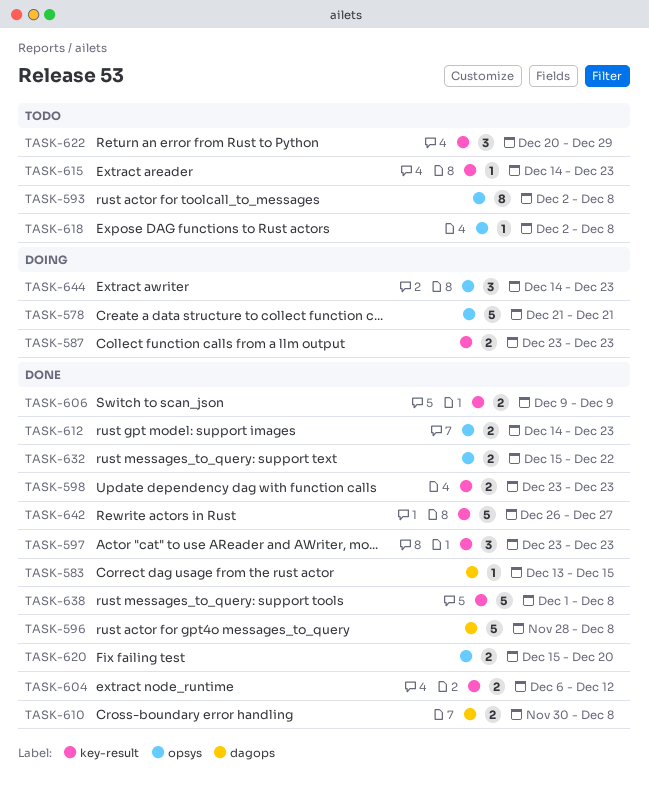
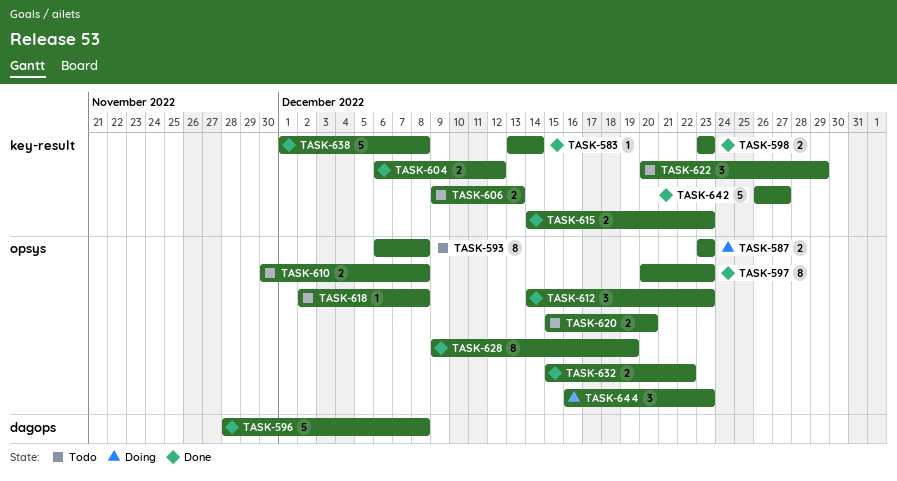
TASK-578: present -> none
TASK-583, label: dagops -> key-result
TASK-583, due: Dec 15 -> Dec 14
TASK-587, label: key-result -> opsys
TASK-593, start: Dec 2 -> Dec 6
TASK-597, label: key-result -> opsys
TASK-597, estimate: 3 -> 8
TASK-597, start: Dec 23 -> Dec 20
TASK-606, status: Done -> Todo
TASK-606, due: Dec 9 -> Dec 13
TASK-610, status: Done -> Todo
TASK-610, label: dagops -> opsys
TASK-612, estimate: 2 -> 3
TASK-615, status: Todo -> Done
TASK-615, estimate: 1 -> 2
TASK-620, status: Done -> Todo
TASK-628: none -> present
TASK-644, start: Dec 14 -> Dec 16

